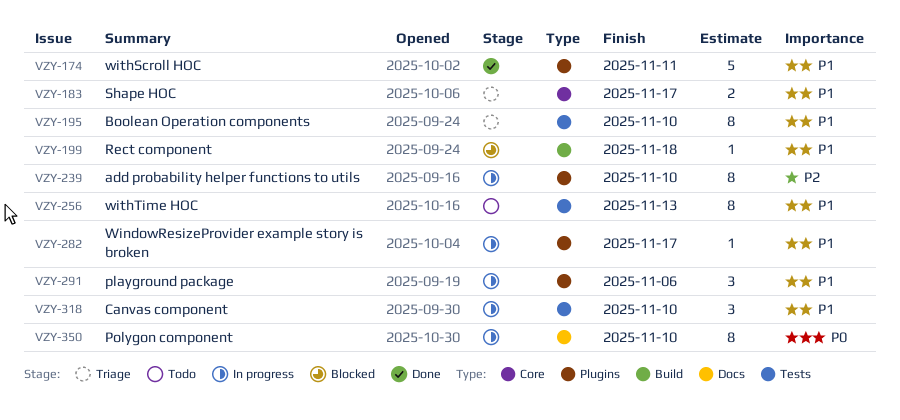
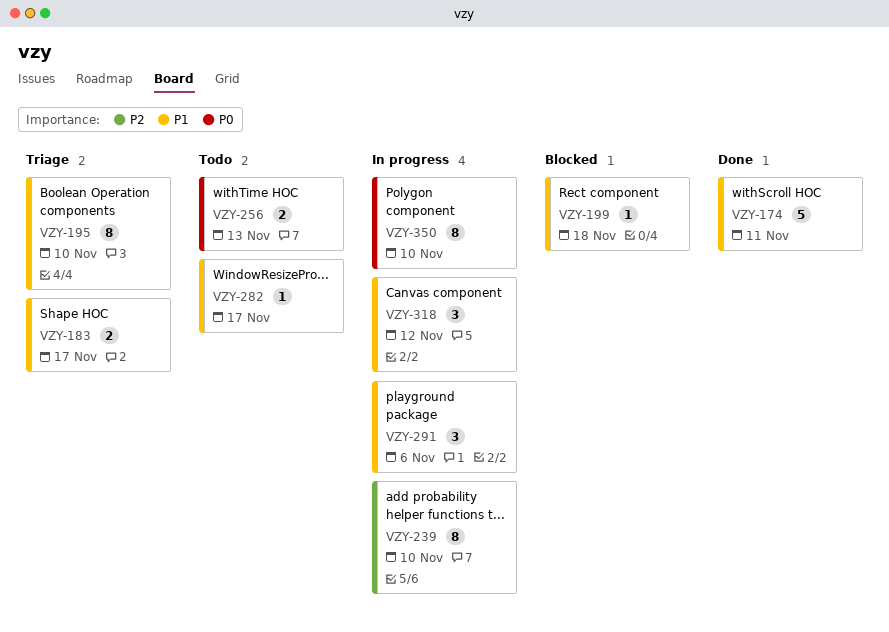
VZY-256, priority: P1 -> P0
VZY-256, estimate: 8 -> 2
VZY-282, status: In progress -> Todo
VZY-318, due: Nov 10 -> Nov 12

